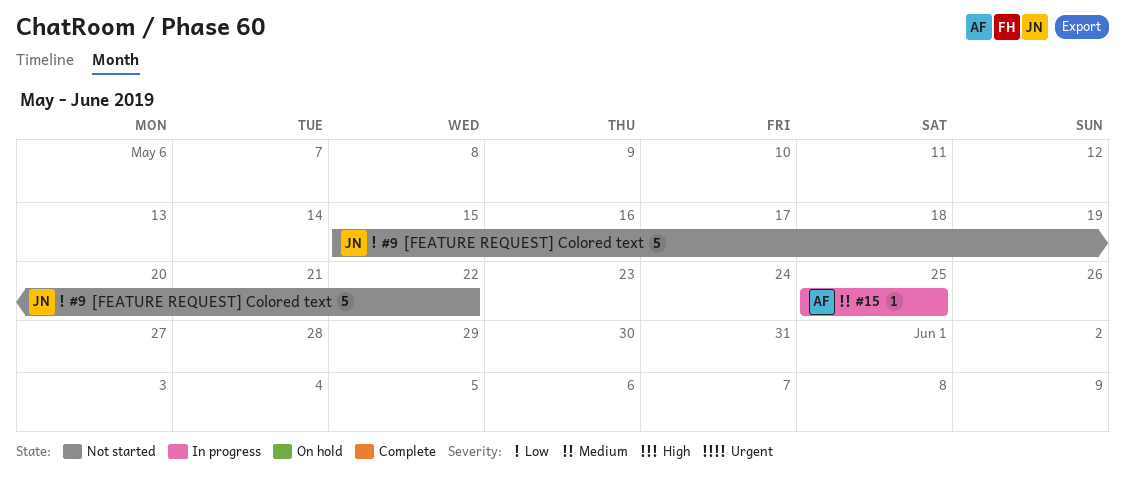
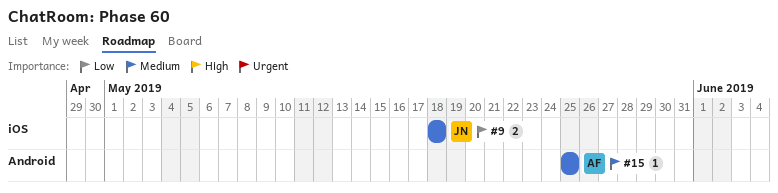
#9, estimate: 5 -> 2
#9, start: May 15 -> May 18
#9, due: May 22 -> May 18

